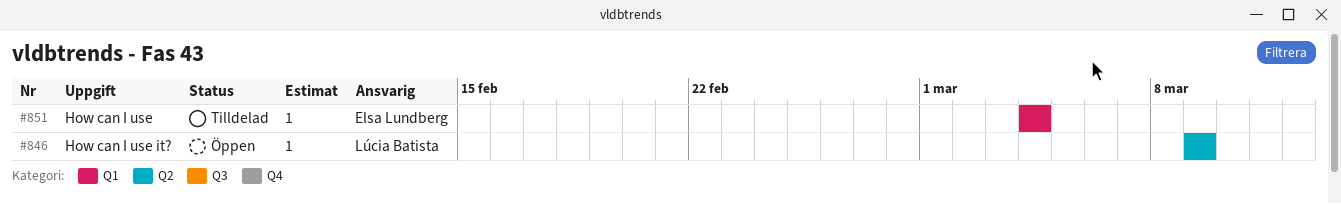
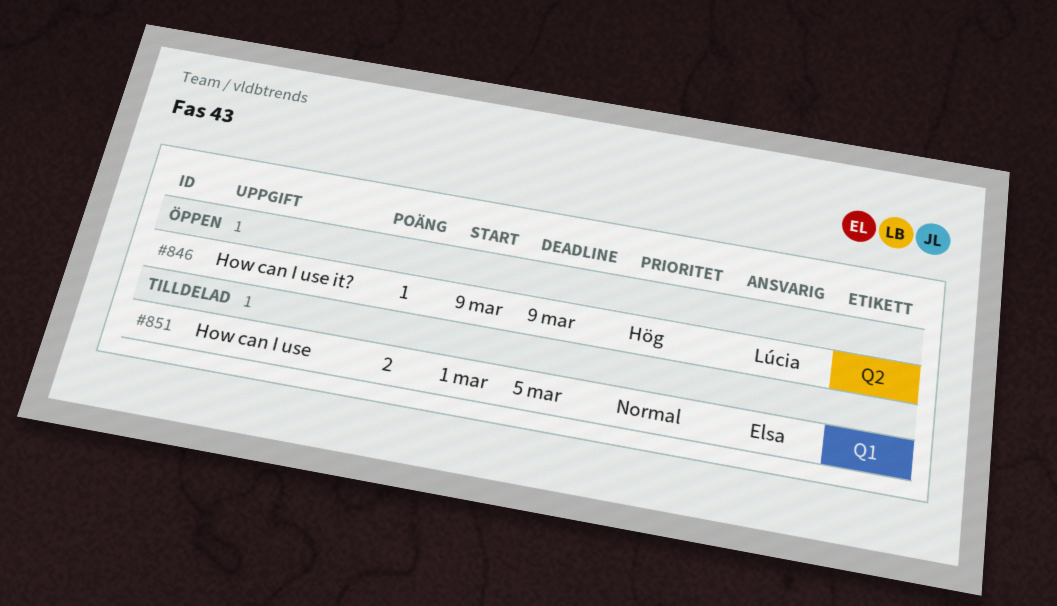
#851, estimate: 1 -> 2
#851, start: Mar 4 -> Mar 1
#851, due: Mar 4 -> Mar 5

